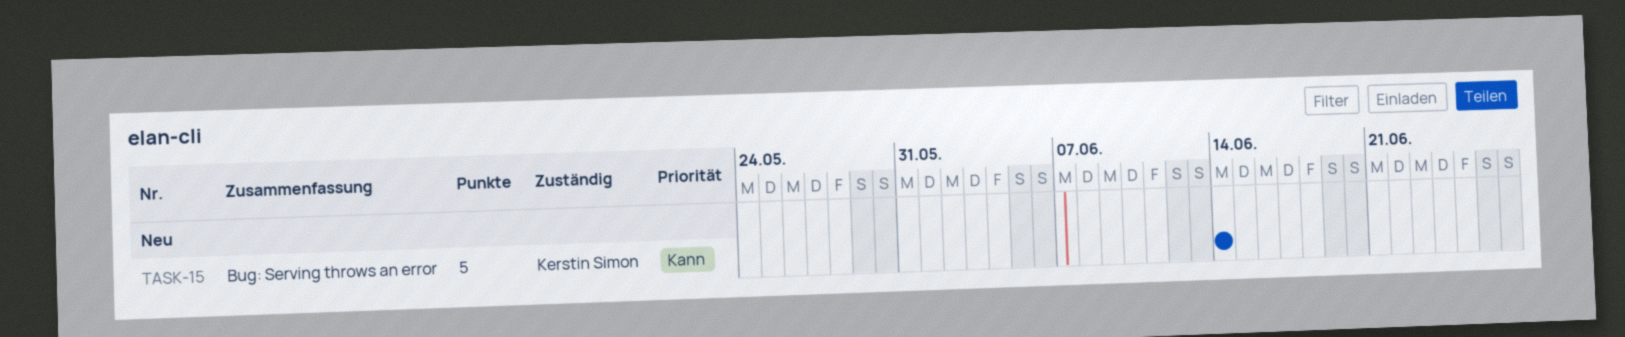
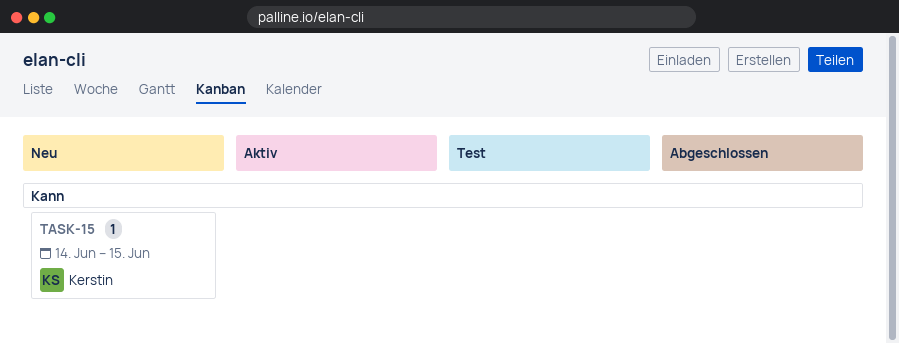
TASK-15, estimate: 5 -> 1
TASK-15, due: Jun 14 -> Jun 15

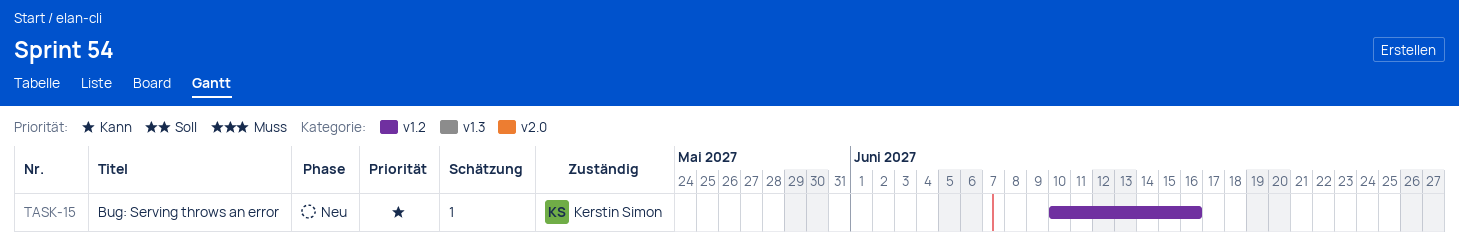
TASK-15, start: Jun 14 -> Jun 10
TASK-15, due: Jun 15 -> Jun 16

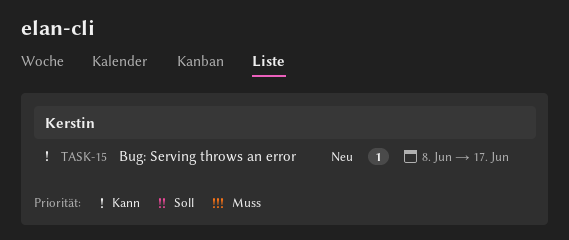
TASK-15, start: Jun 10 -> Jun 8
TASK-15, due: Jun 16 -> Jun 17

